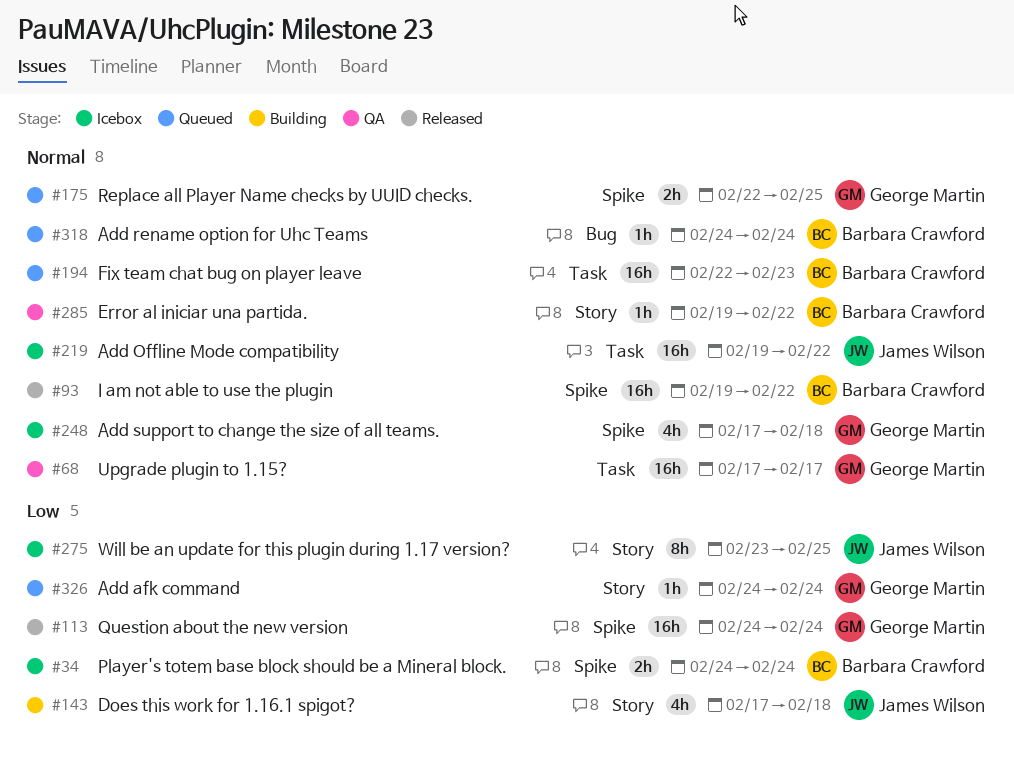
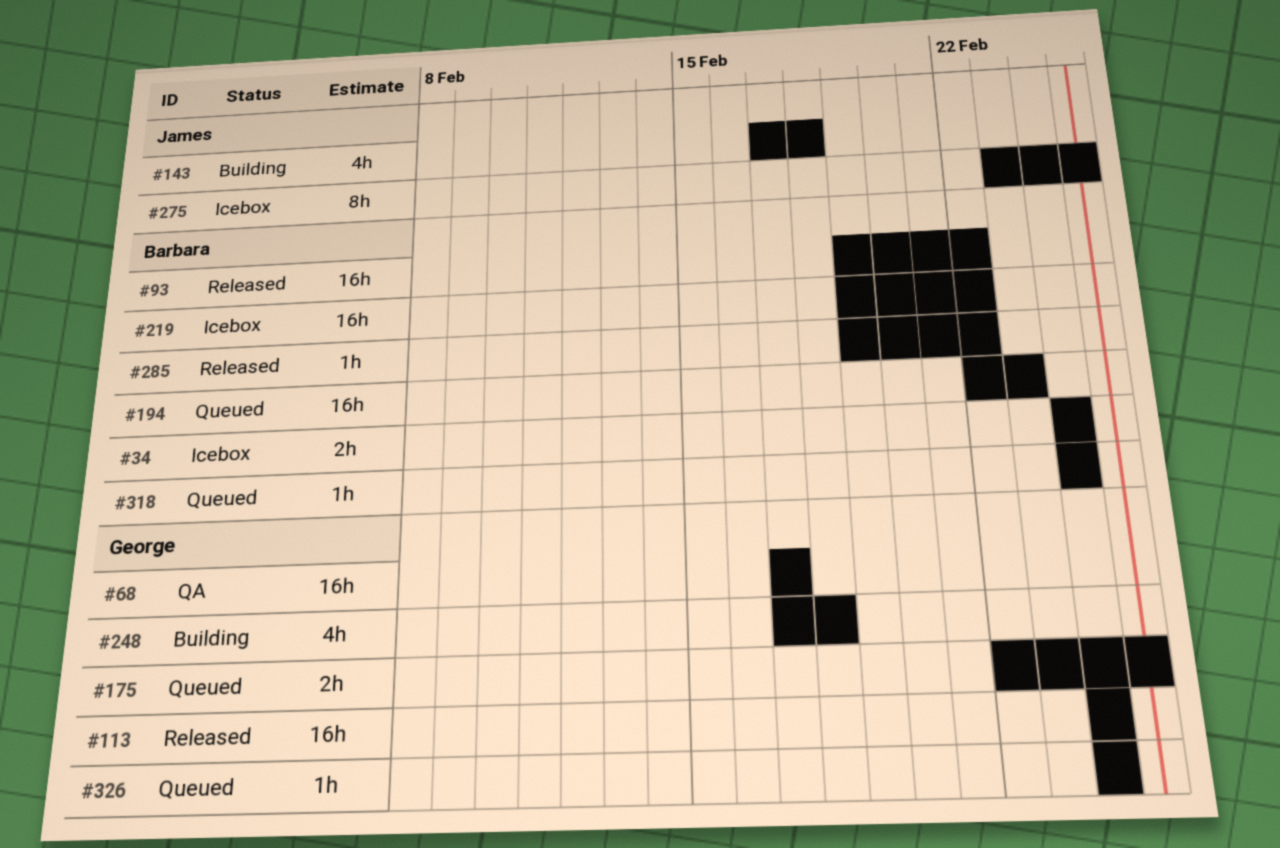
#219, owner: James Wilson -> Barbara Crawford
#248, status: Icebox -> Building
#285, status: QA -> Released

